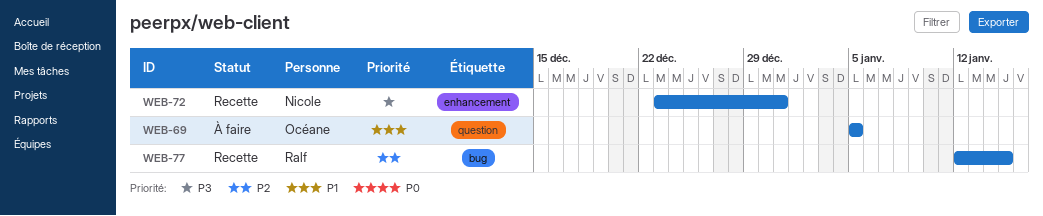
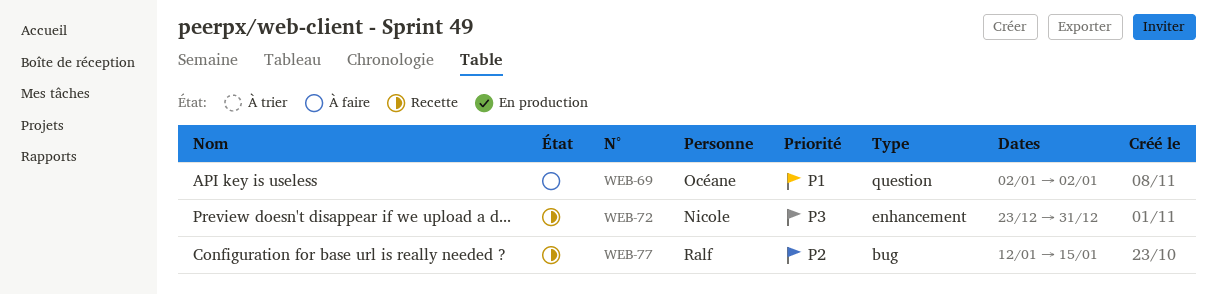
WEB-69, start: Jan 5 -> Jan 2
WEB-69, due: Jan 5 -> Jan 2

